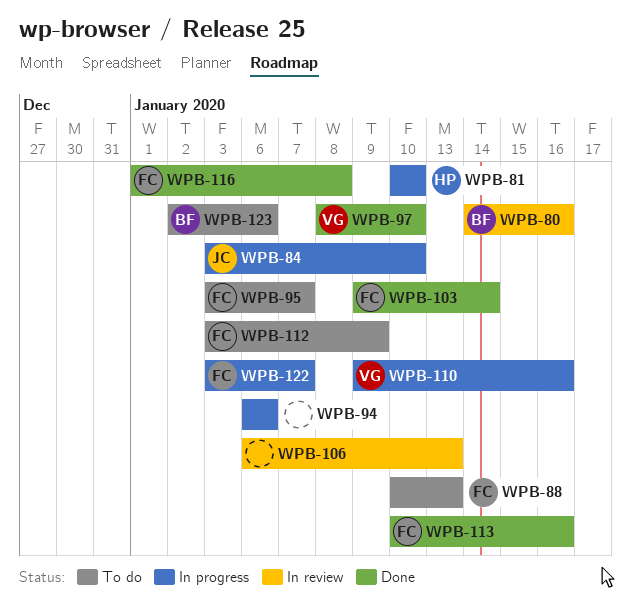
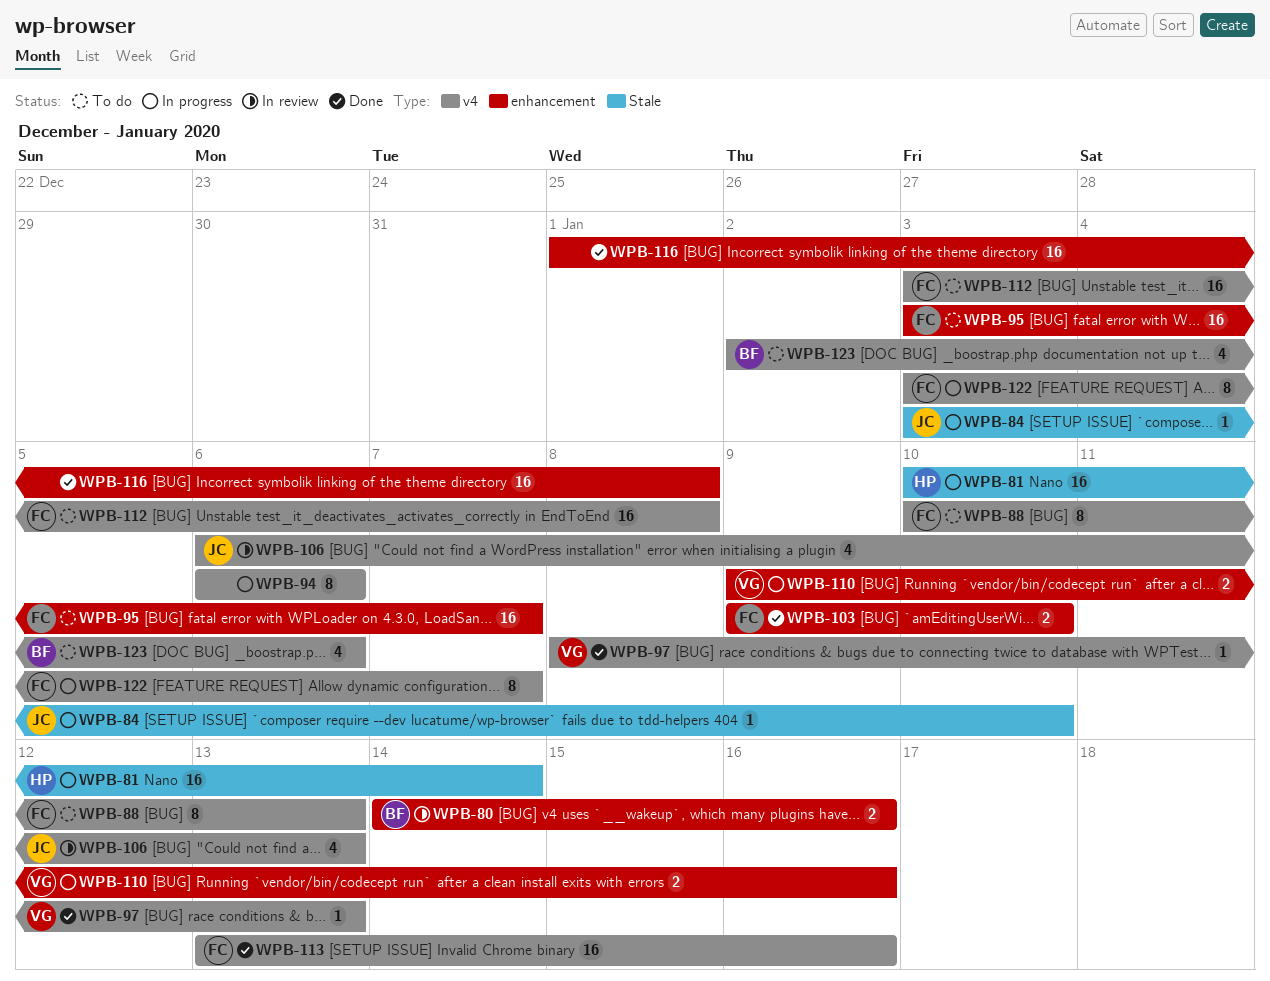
WPB-81, due: Jan 10 -> Jan 14
WPB-97, due: Jan 10 -> Jan 13
WPB-103, due: Jan 14 -> Jan 10
WPB-106, owner: none -> JC
WPB-112, due: Jan 9 -> Jan 8
WPB-113, start: Jan 10 -> Jan 13
WPB-116, owner: FC -> none

